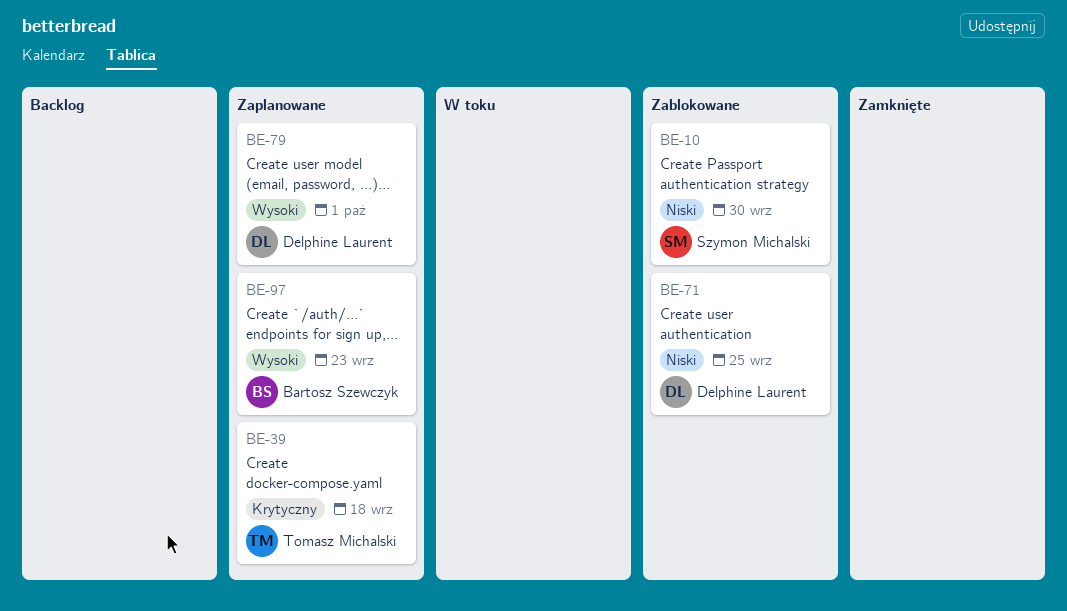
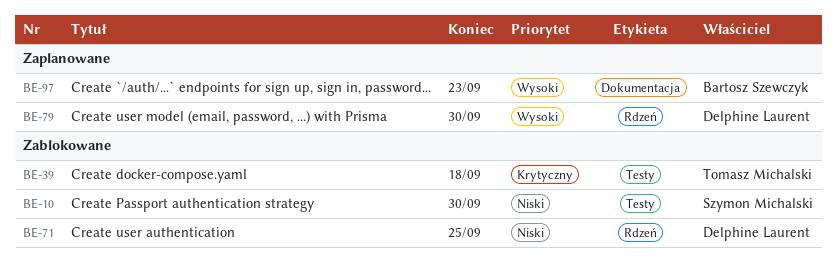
BE-39, status: Zaplanowane -> Zablokowane
BE-79, due: Oct 1 -> Sep 30

